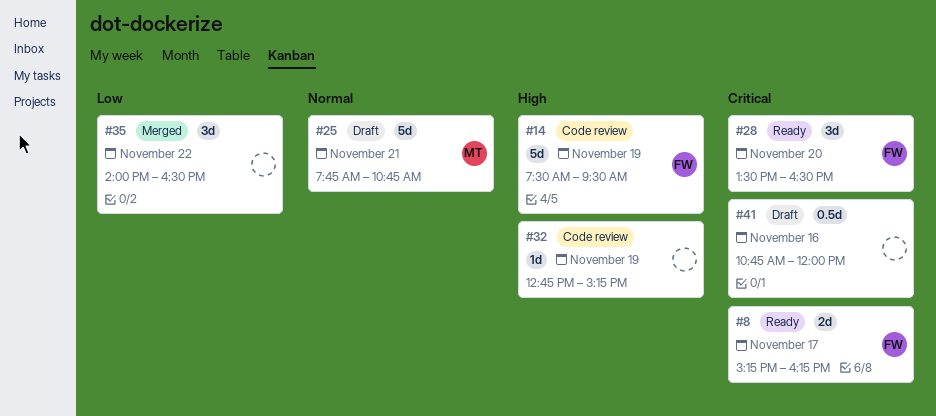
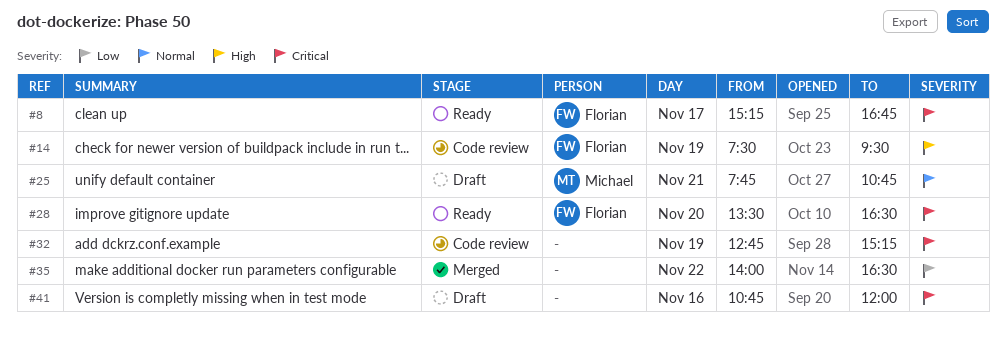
#8, ends: 16:15 -> 16:45
#32, priority: High -> Critical

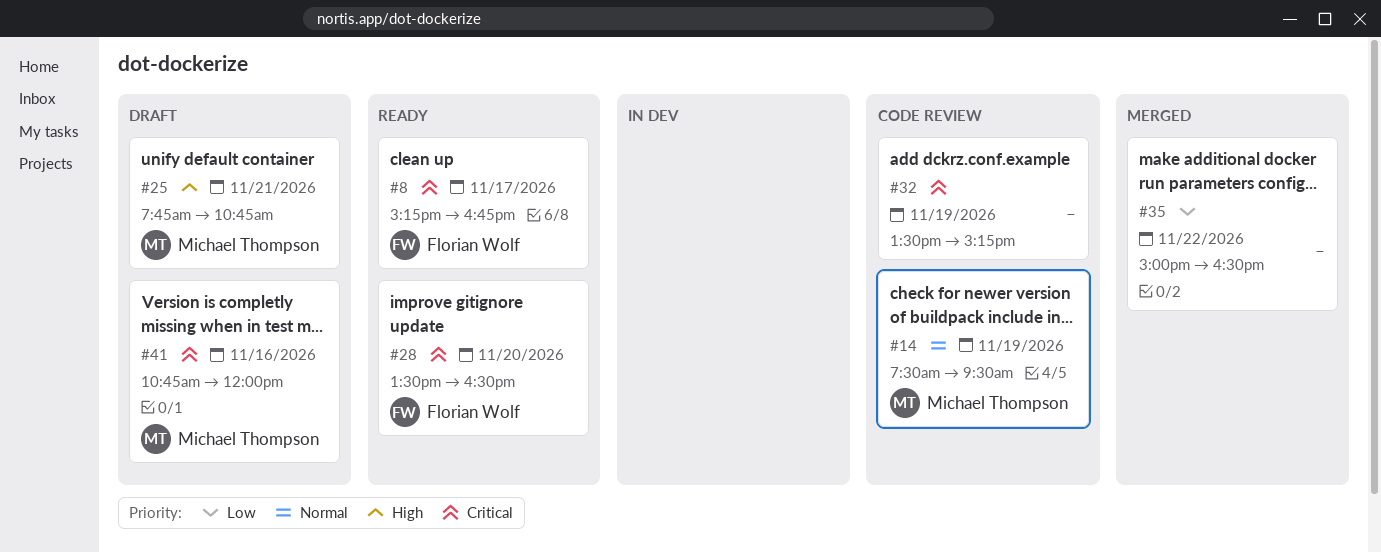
#14, owner: Florian Wolf -> Michael Thompson
#14, priority: High -> Normal
#25, priority: Normal -> High
#32, begins: 12:45 -> 13:30
#35, begins: 14:00 -> 15:00
#41, owner: none -> Michael Thompson

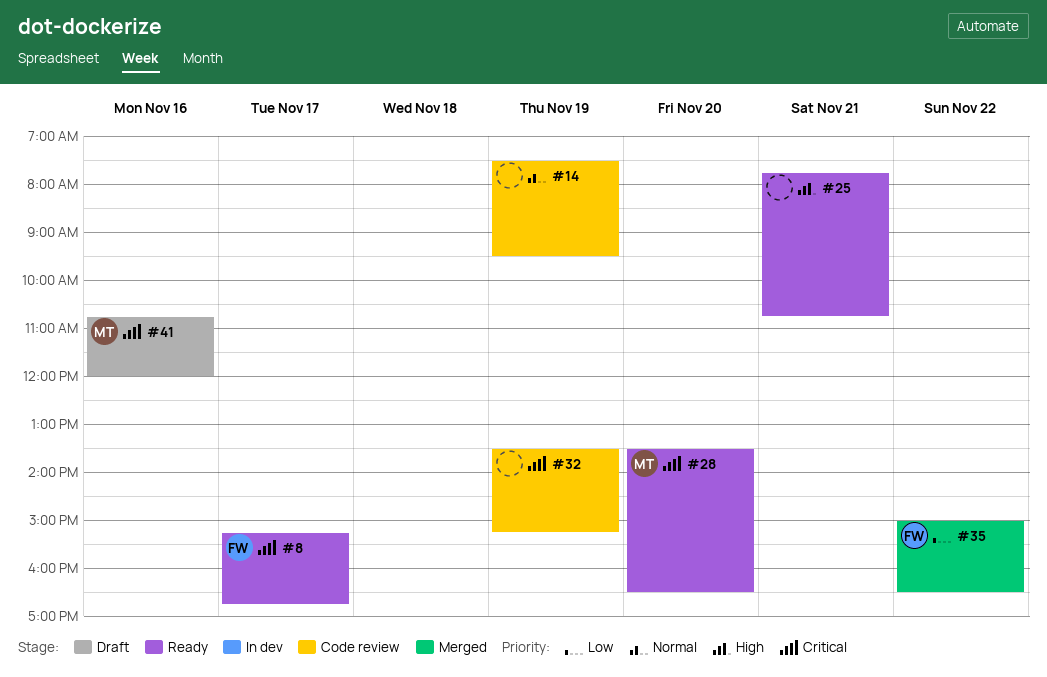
#14, owner: Michael Thompson -> none
#25, status: Draft -> Ready
#25, owner: Michael Thompson -> none
#28, owner: Florian Wolf -> Michael Thompson
#35, owner: none -> Florian Wolf

